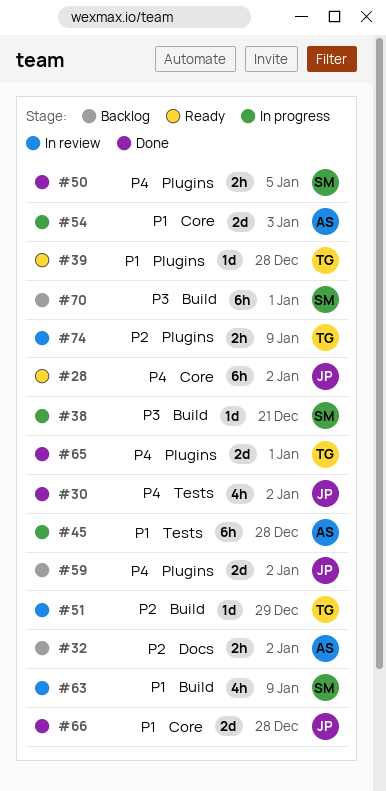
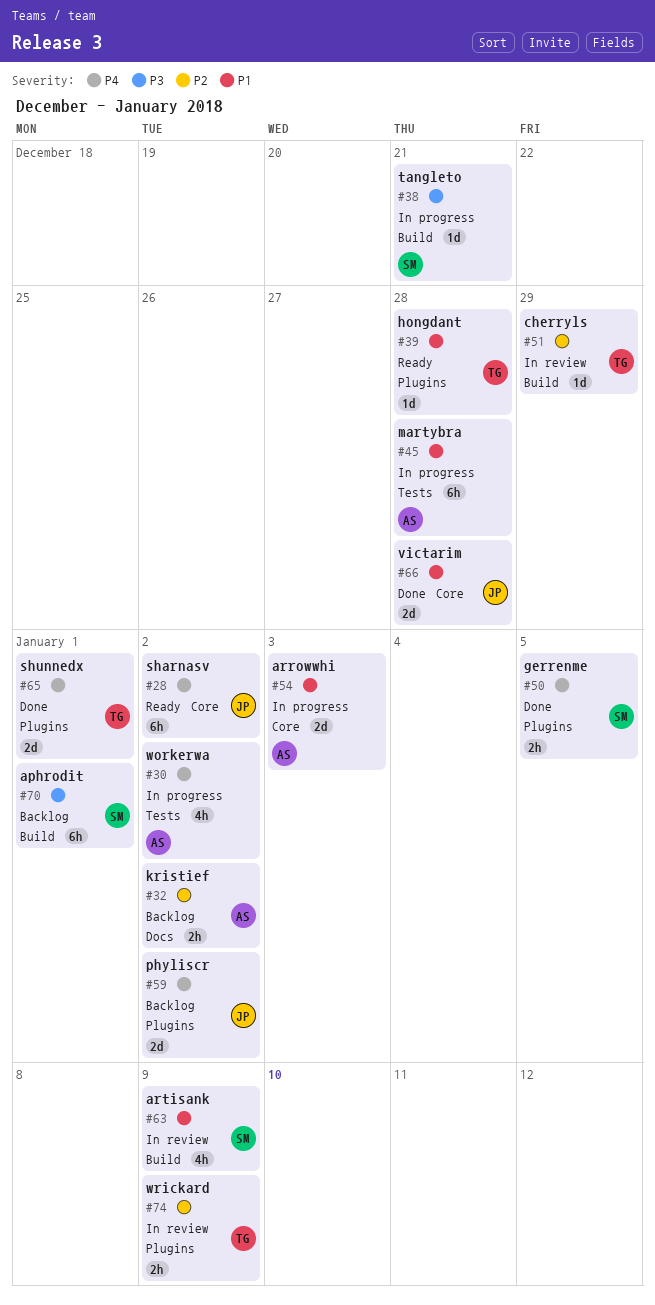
#30, status: Done -> In progress
#30, owner: JP -> AS

